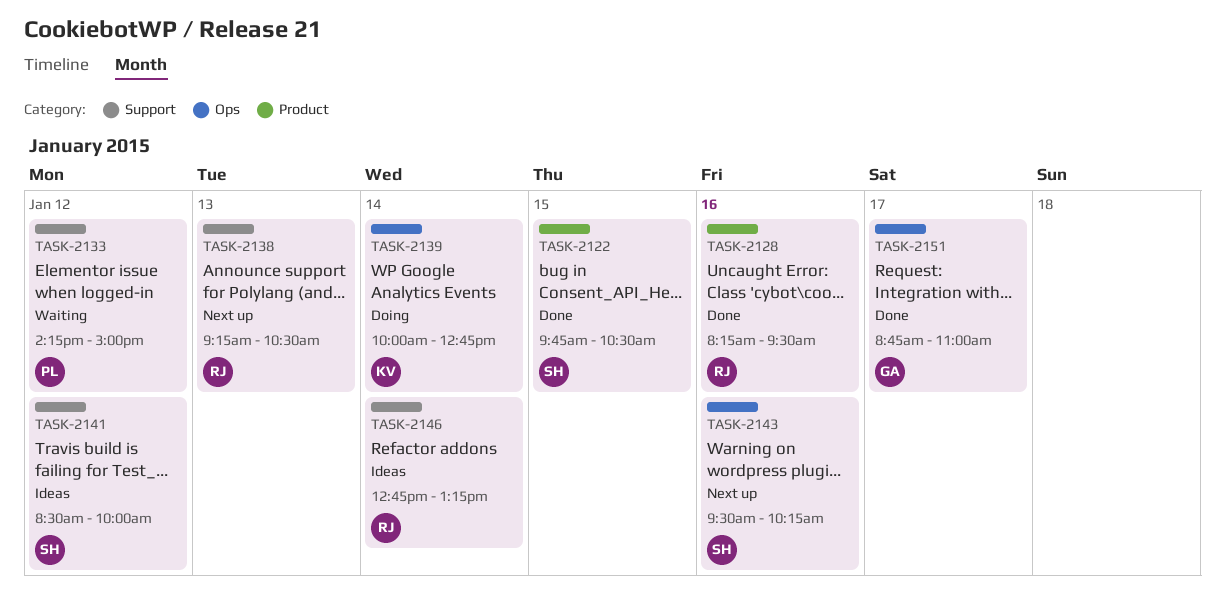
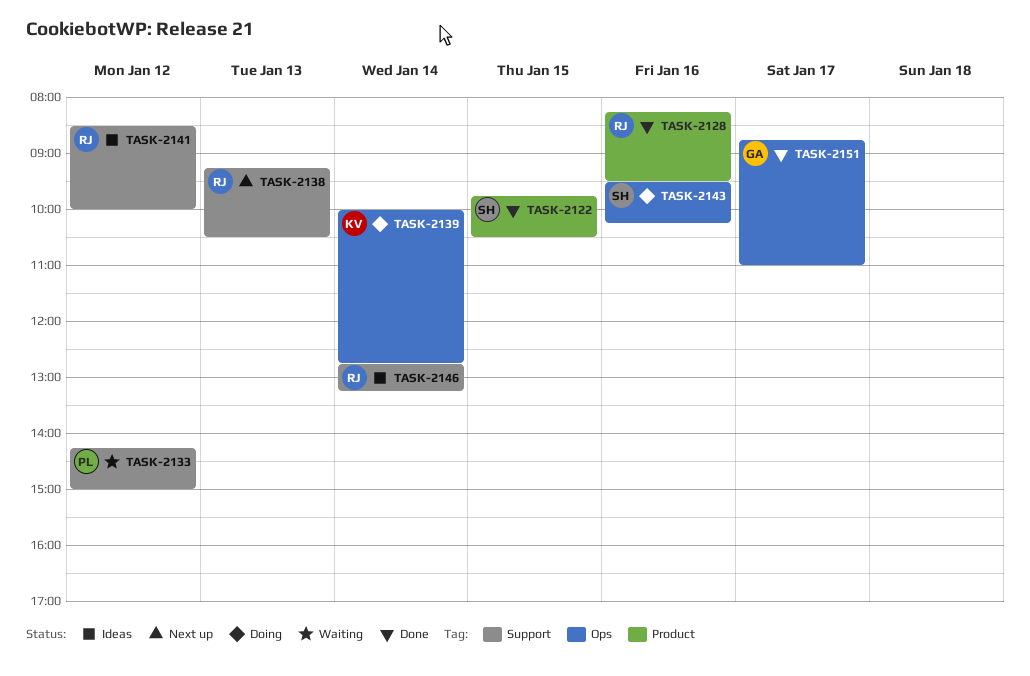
TASK-2141, owner: SH -> RJ
TASK-2143, status: Next up -> Doing

